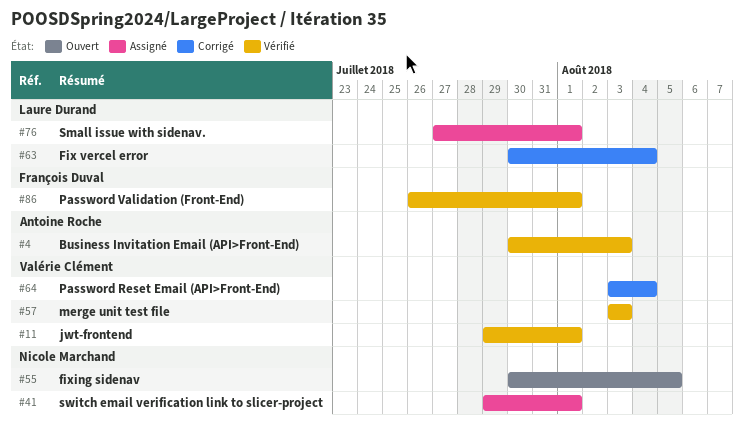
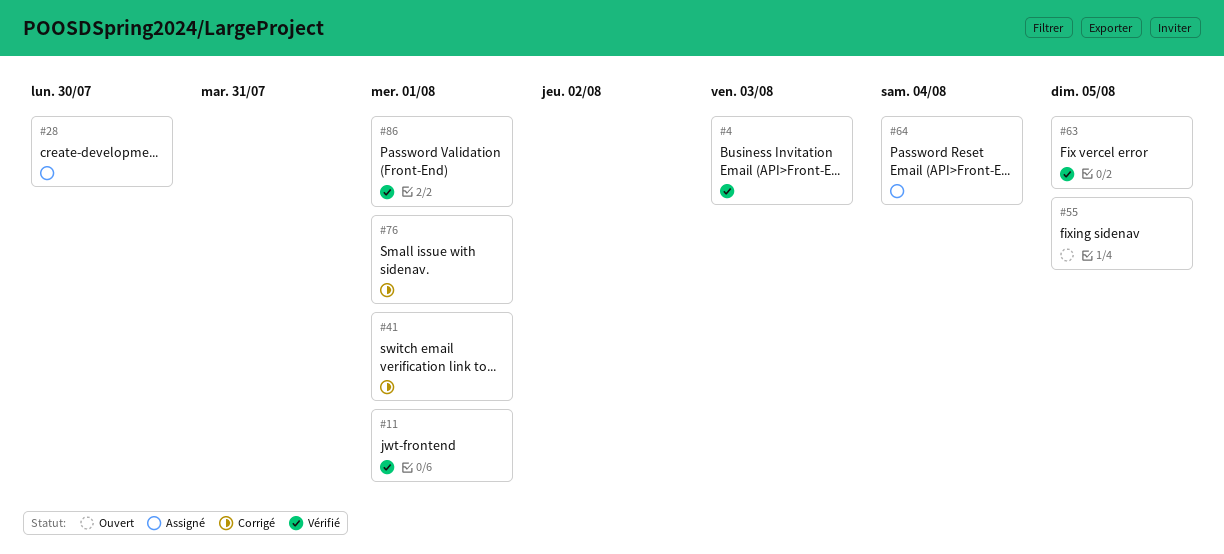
#28: none -> present
#41, status: Assigné -> Corrigé
#57: present -> none
#63, status: Corrigé -> Vérifié
#63, due: Aug 4 -> Aug 5
#64, status: Corrigé -> Assigné
#76, status: Assigné -> Corrigé

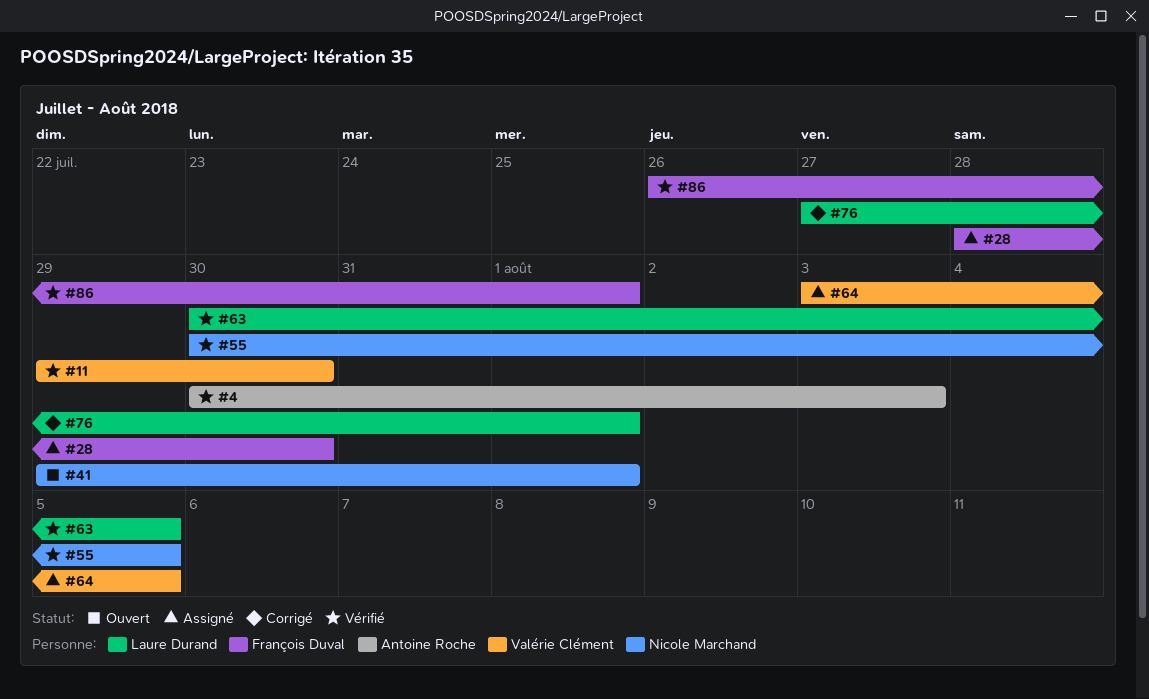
#11, due: Aug 1 -> Jul 30
#41, status: Corrigé -> Ouvert
#55, status: Ouvert -> Vérifié
#64, due: Aug 4 -> Aug 5

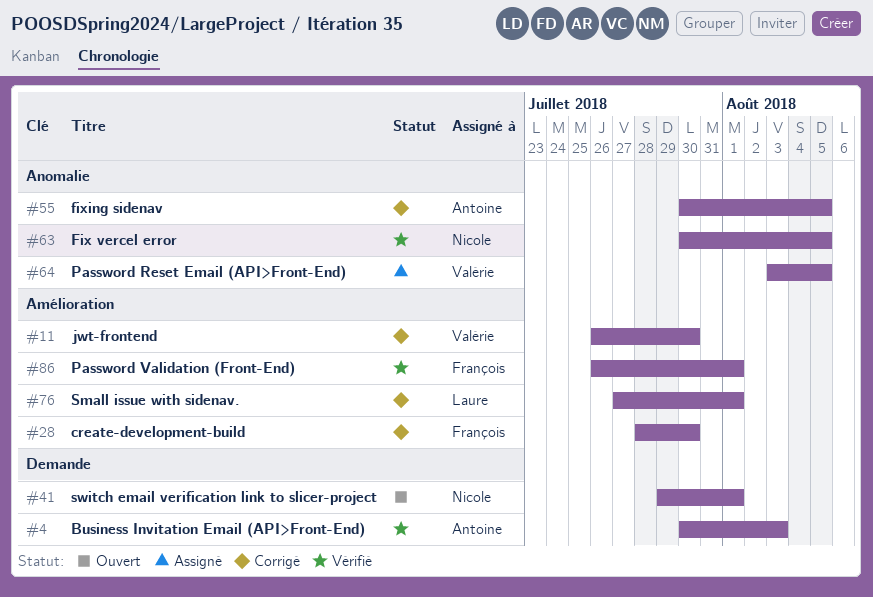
#11, status: Vérifié -> Corrigé
#11, start: Jul 29 -> Jul 26
#28, status: Assigné -> Corrigé
#55, status: Vérifié -> Corrigé
#55, owner: Nicole Marchand -> Antoine Roche
#63, owner: Laure Durand -> Nicole Marchand

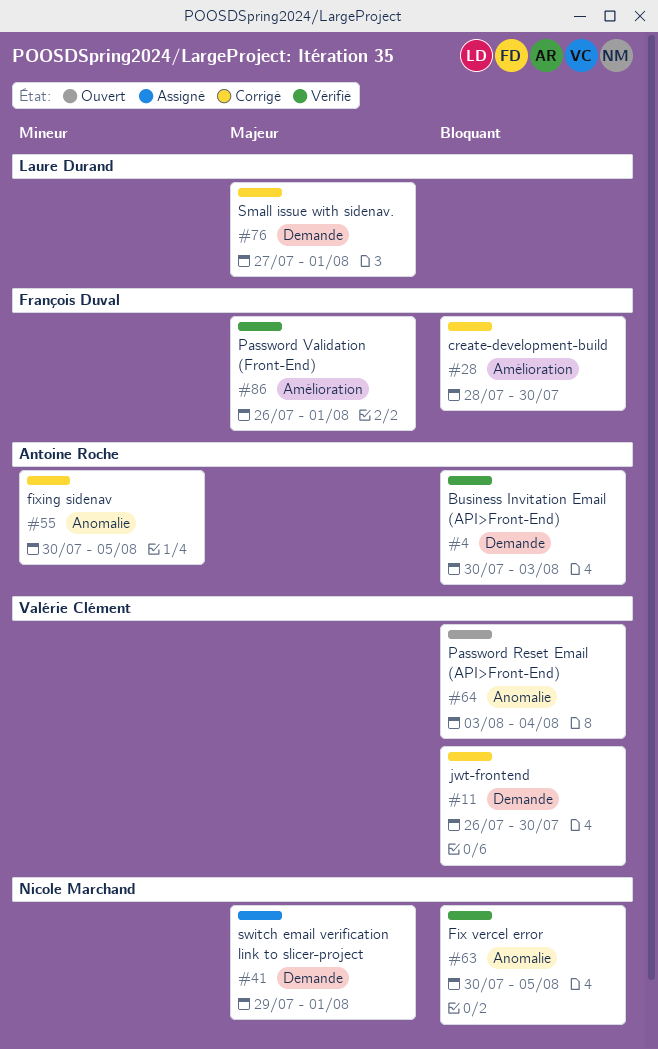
#11, label: Amélioration -> Demande
#41, status: Ouvert -> Assigné
#64, status: Assigné -> Ouvert
#64, due: Aug 5 -> Aug 4
#76, label: Amélioration -> Demande

